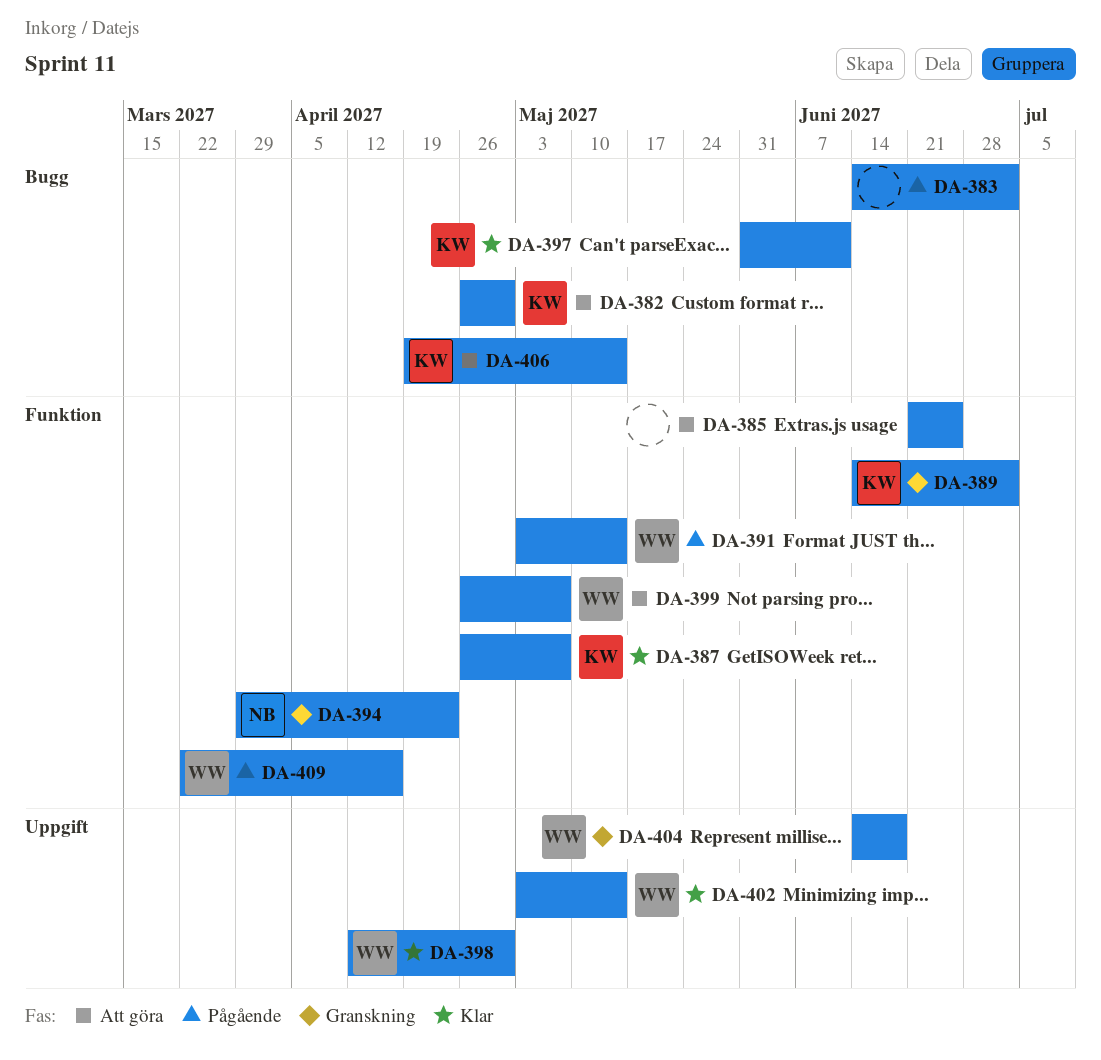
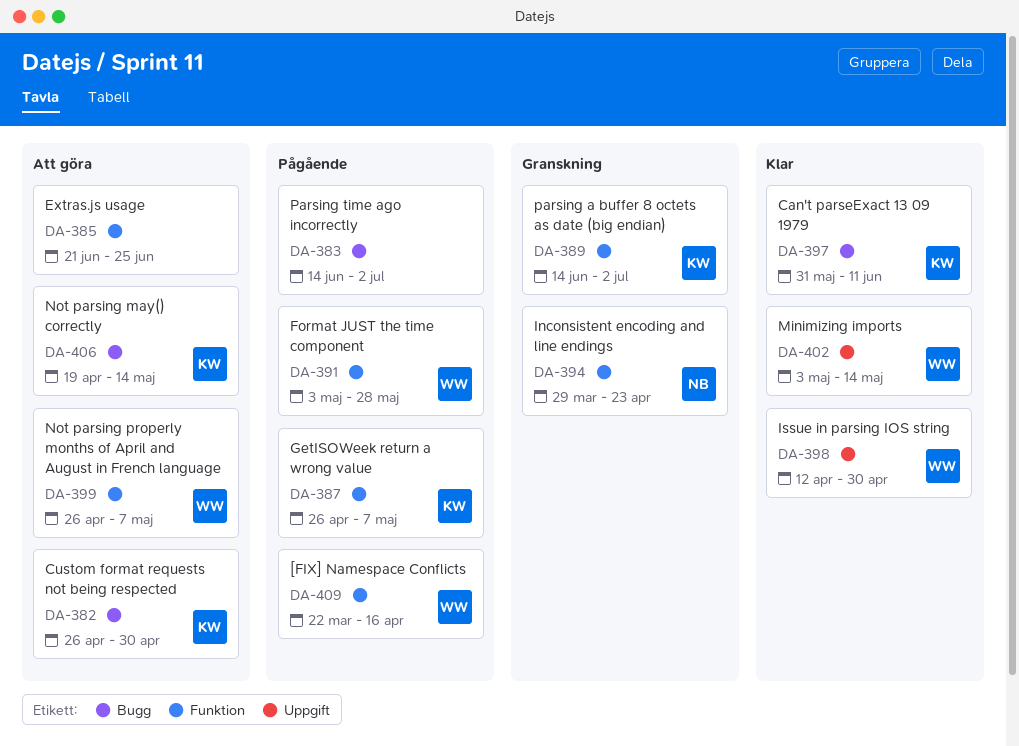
DA-387, status: Klar -> Pågående
DA-391, due: May 14 -> May 28
DA-404: present -> none

